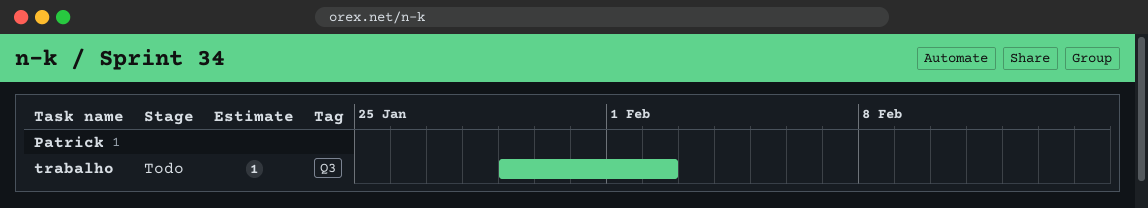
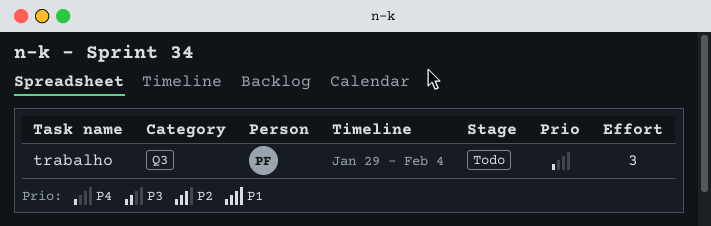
trabalho, estimate: 1 -> 3
trabalho, due: Feb 2 -> Feb 4

